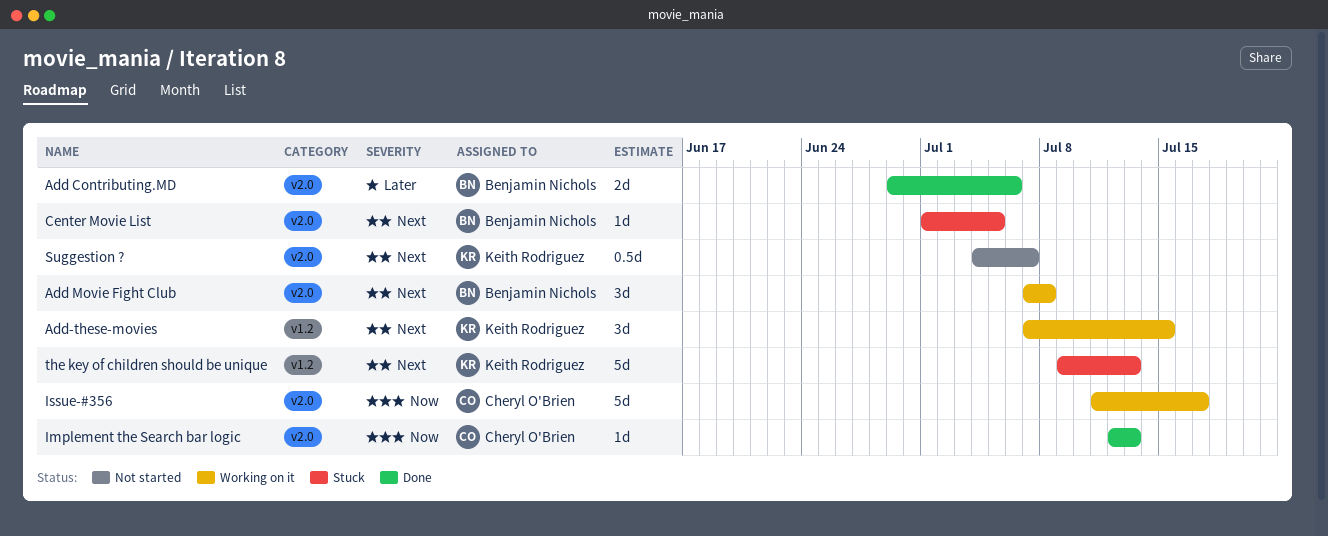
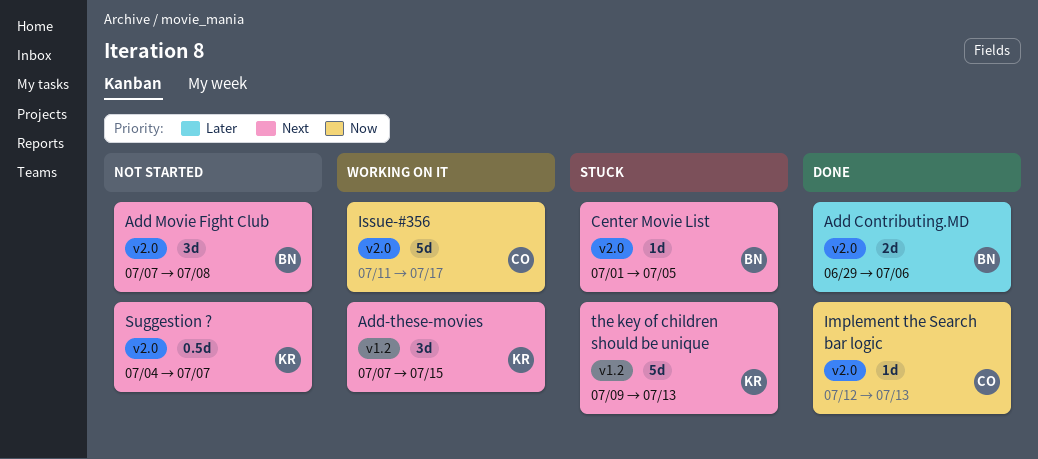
Add Movie Fight Club, status: Working on it -> Not started

